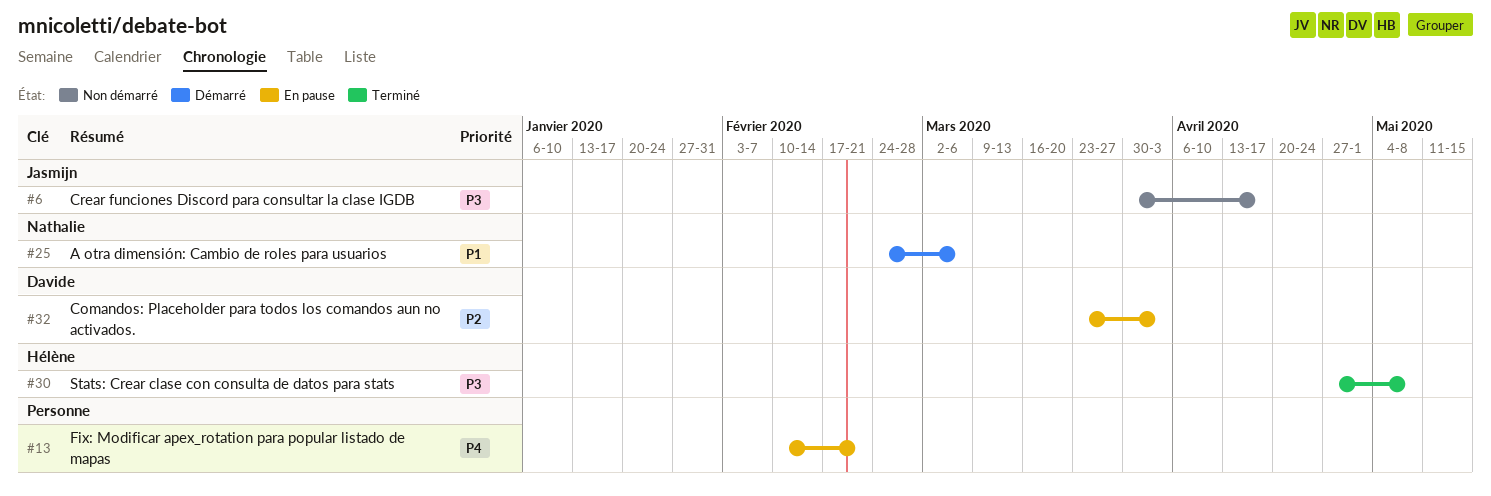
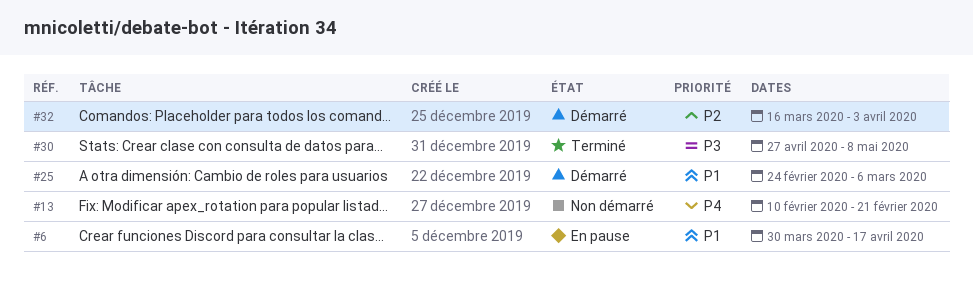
#6, status: Non démarré -> En pause
#6, priority: P3 -> P1
#13, status: En pause -> Non démarré
#32, status: En pause -> Démarré
#32, start: Mar 23 -> Mar 16

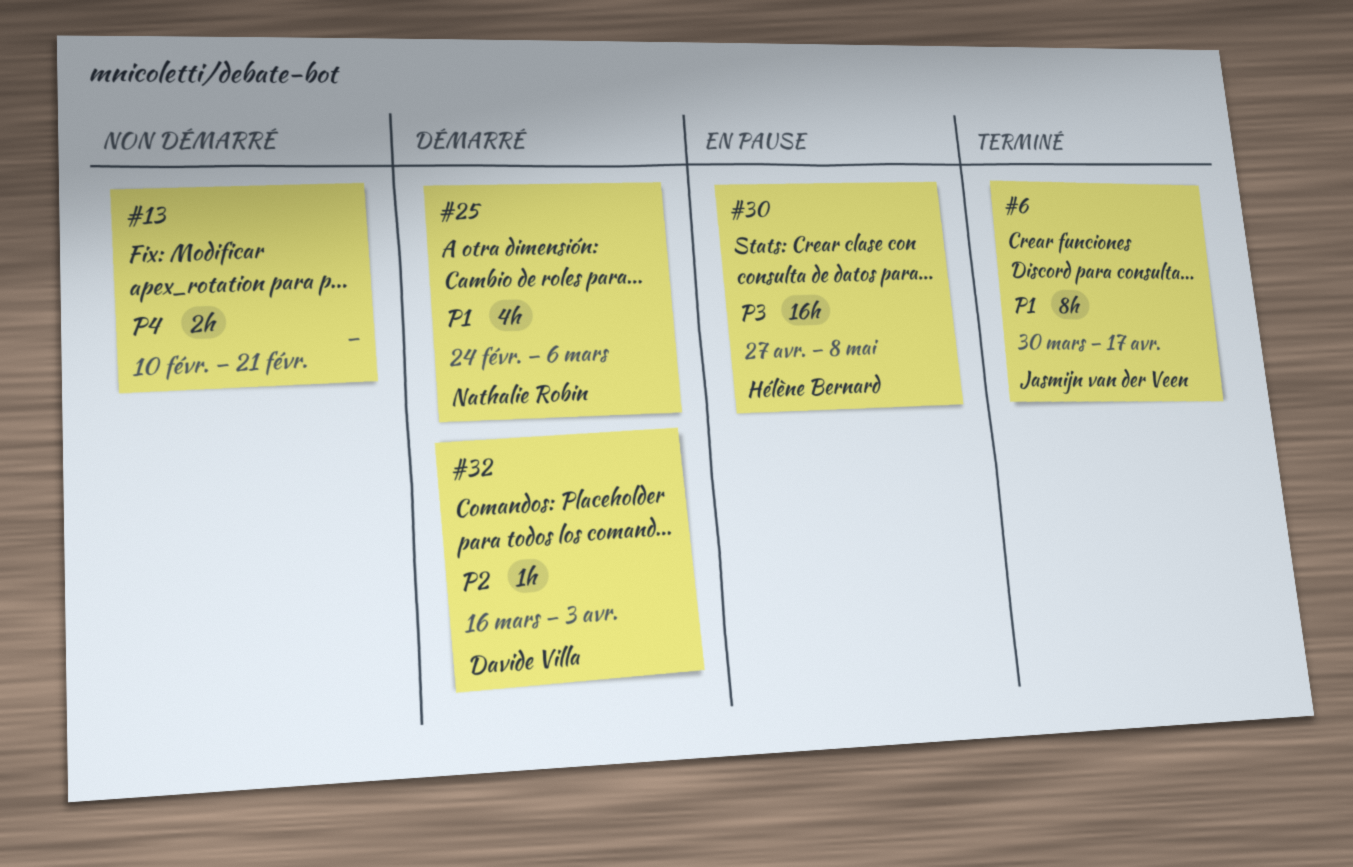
#6, status: En pause -> Terminé
#30, status: Terminé -> En pause

